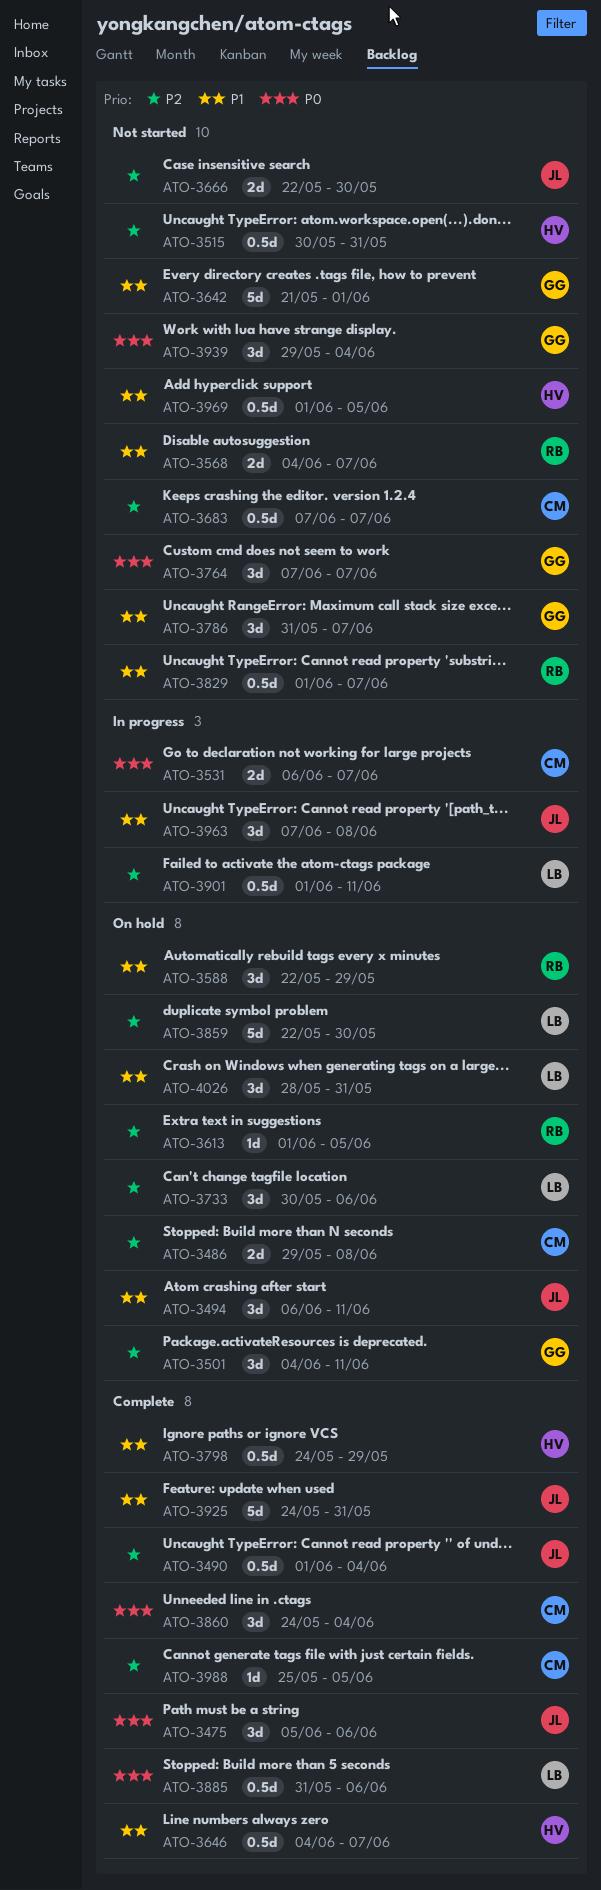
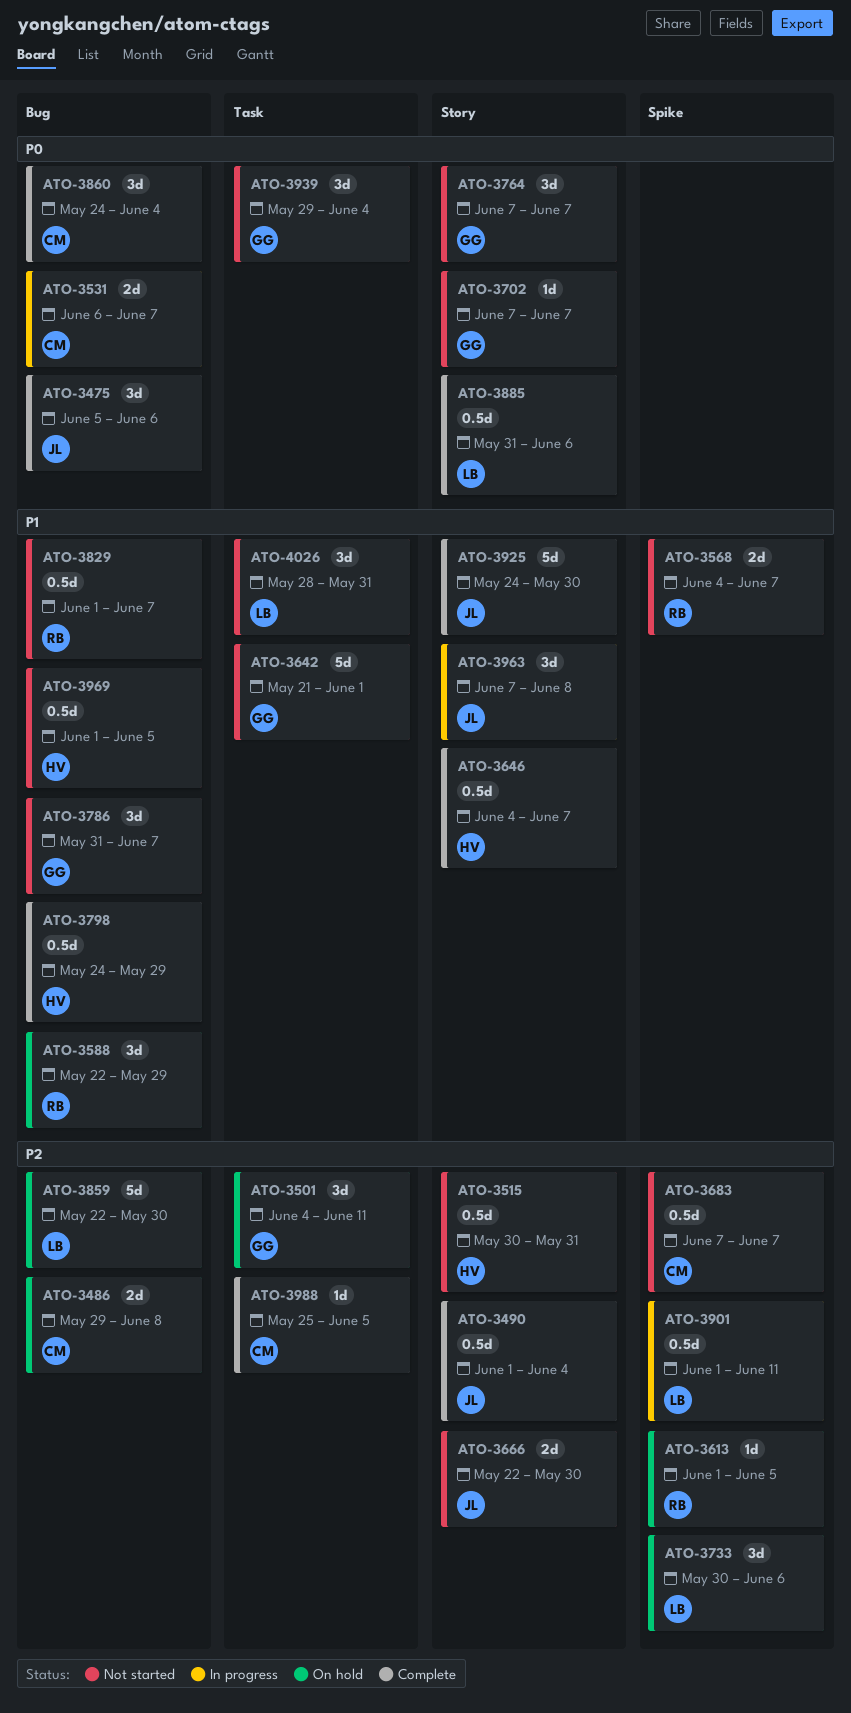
ATO-3494: present -> none
ATO-3702: none -> present
ATO-3925, due: May 31 -> May 30
ATO-4026, status: On hold -> Not started

